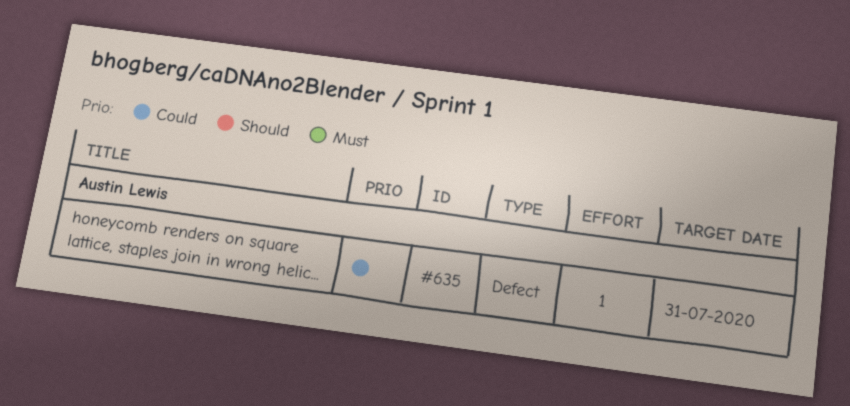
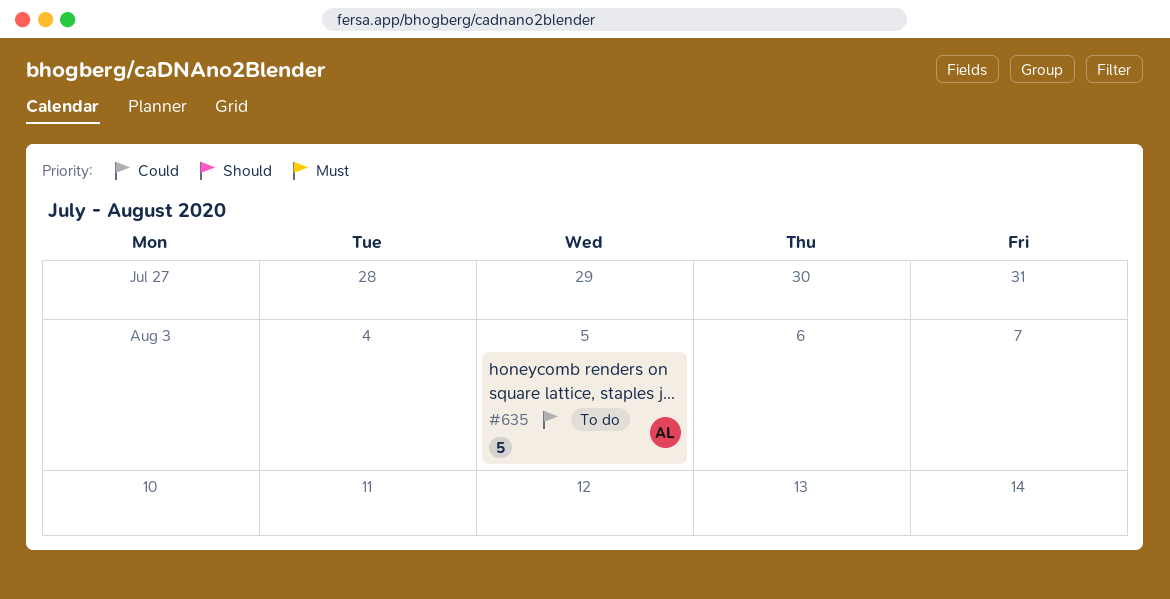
#635, estimate: 1 -> 5
#635, due: Jul 31 -> Aug 5

